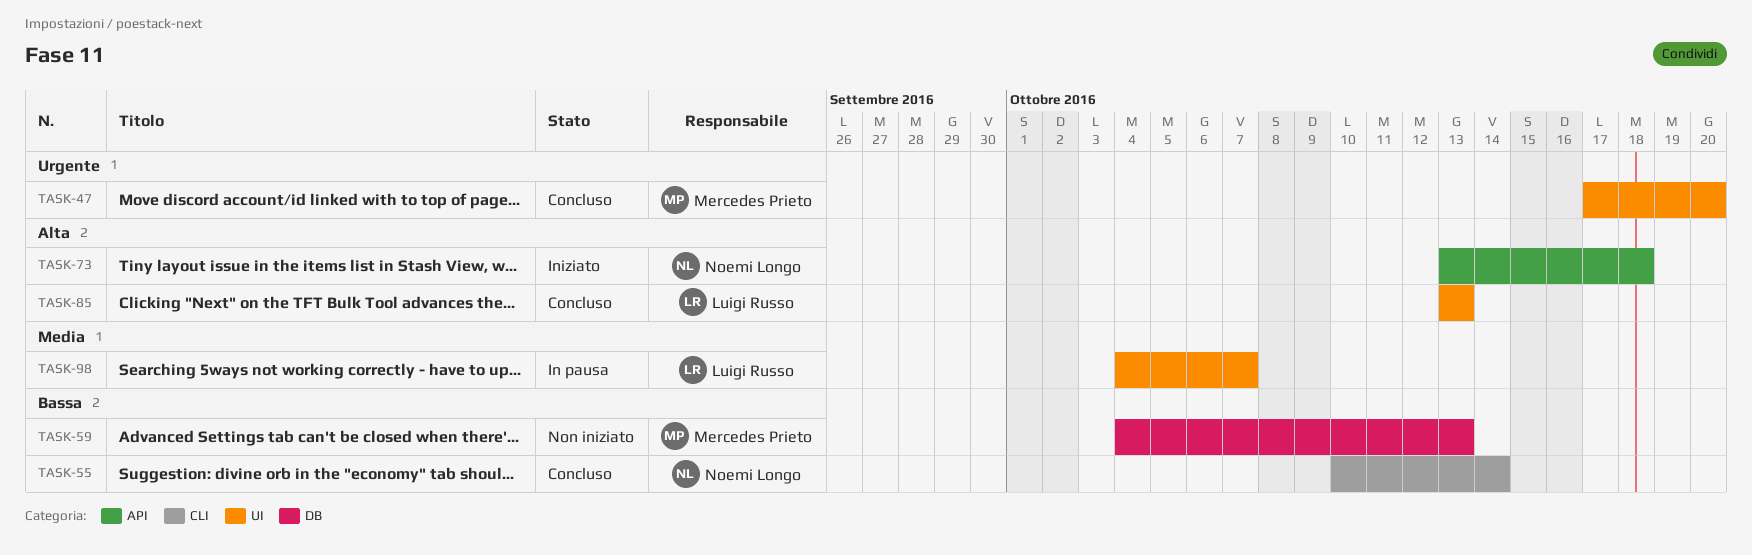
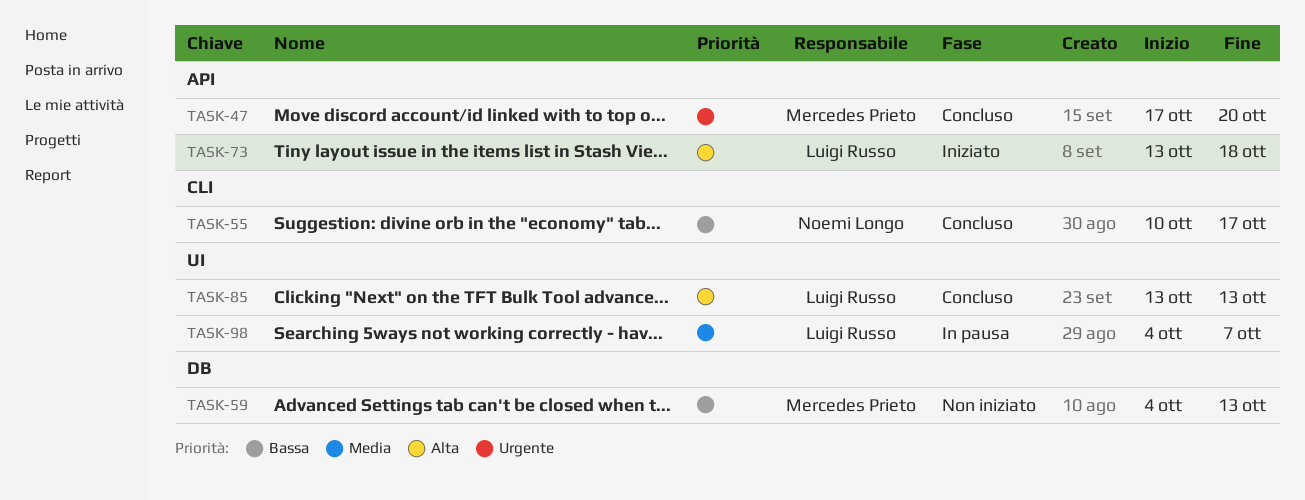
TASK-47, label: UI -> API
TASK-55, due: Oct 14 -> Oct 17
TASK-73, owner: Noemi Longo -> Luigi Russo

